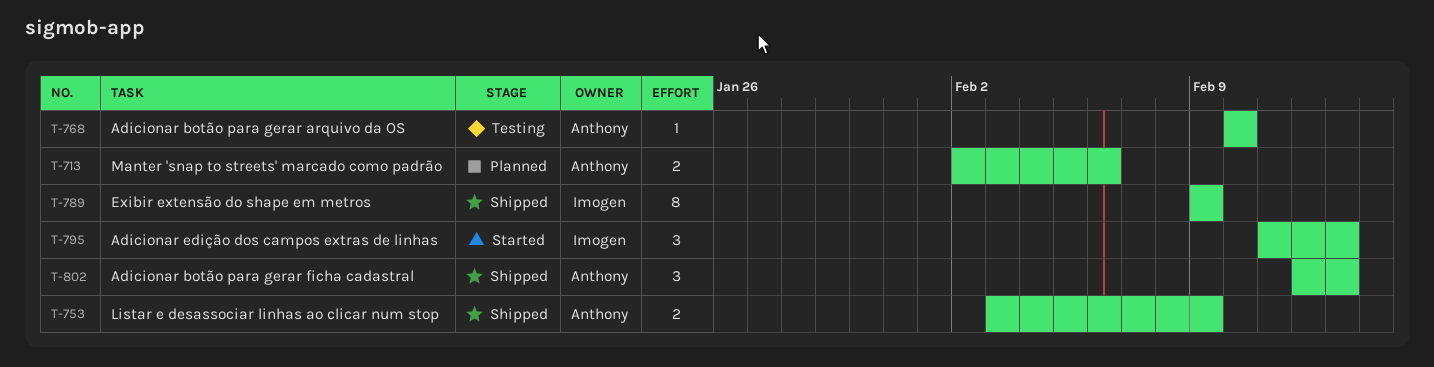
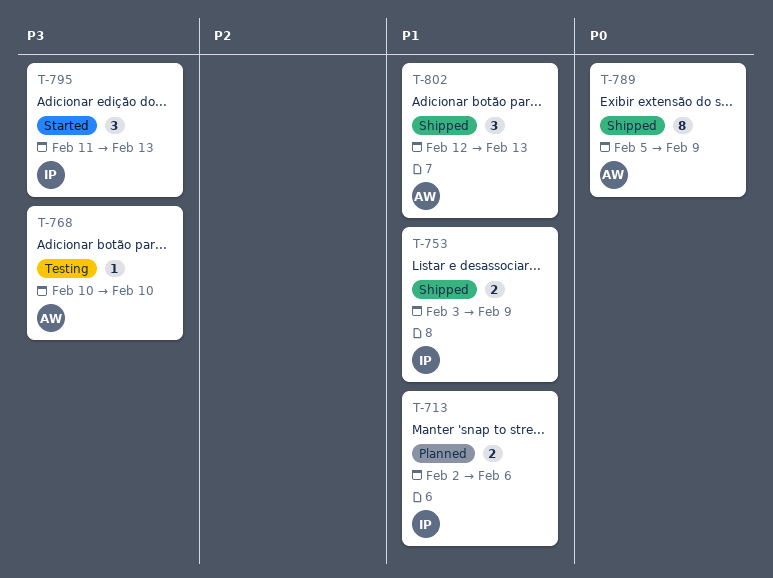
T-713, owner: Anthony -> Imogen
T-753, owner: Anthony -> Imogen
T-789, owner: Imogen -> Anthony
T-789, start: Feb 9 -> Feb 5

